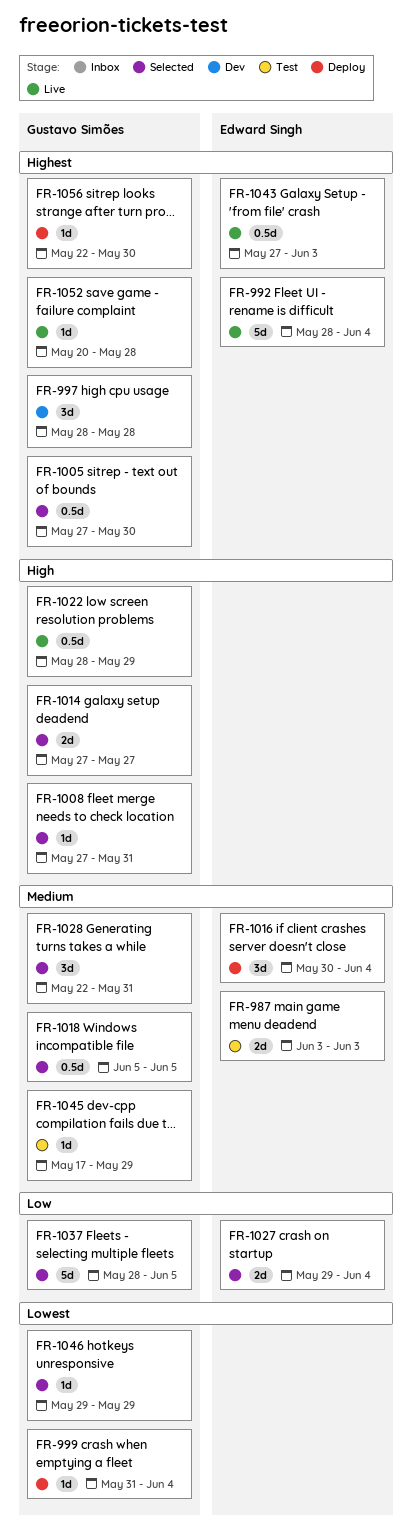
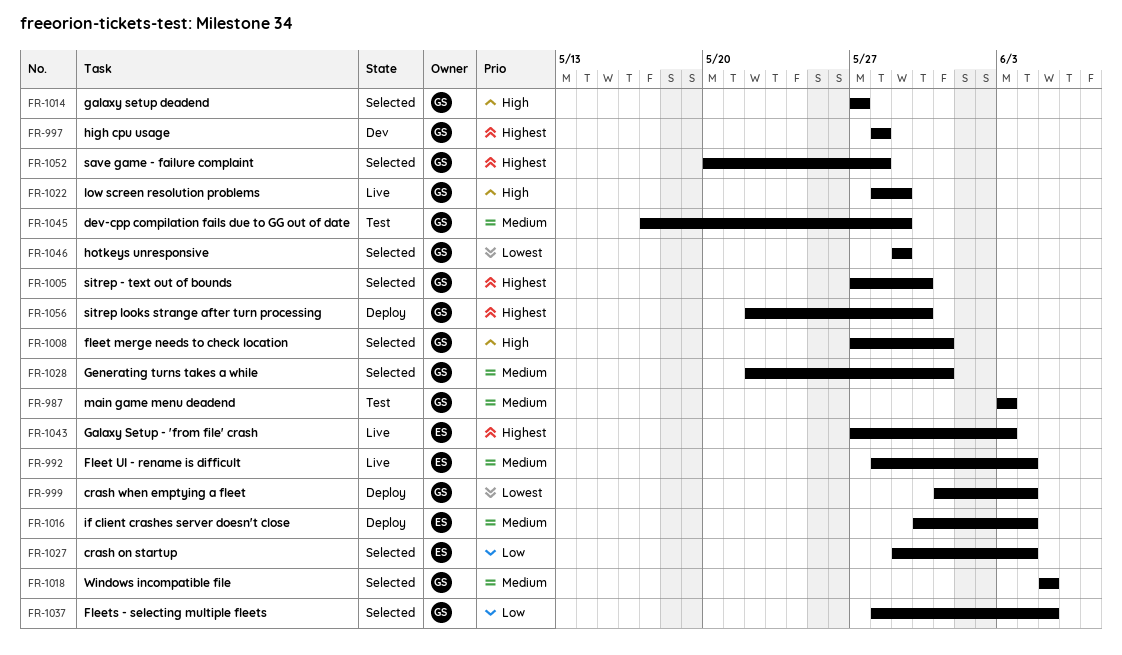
FR-987, owner: Edward Singh -> Gustavo Simões
FR-992, priority: Highest -> Medium
FR-1052, status: Live -> Selected

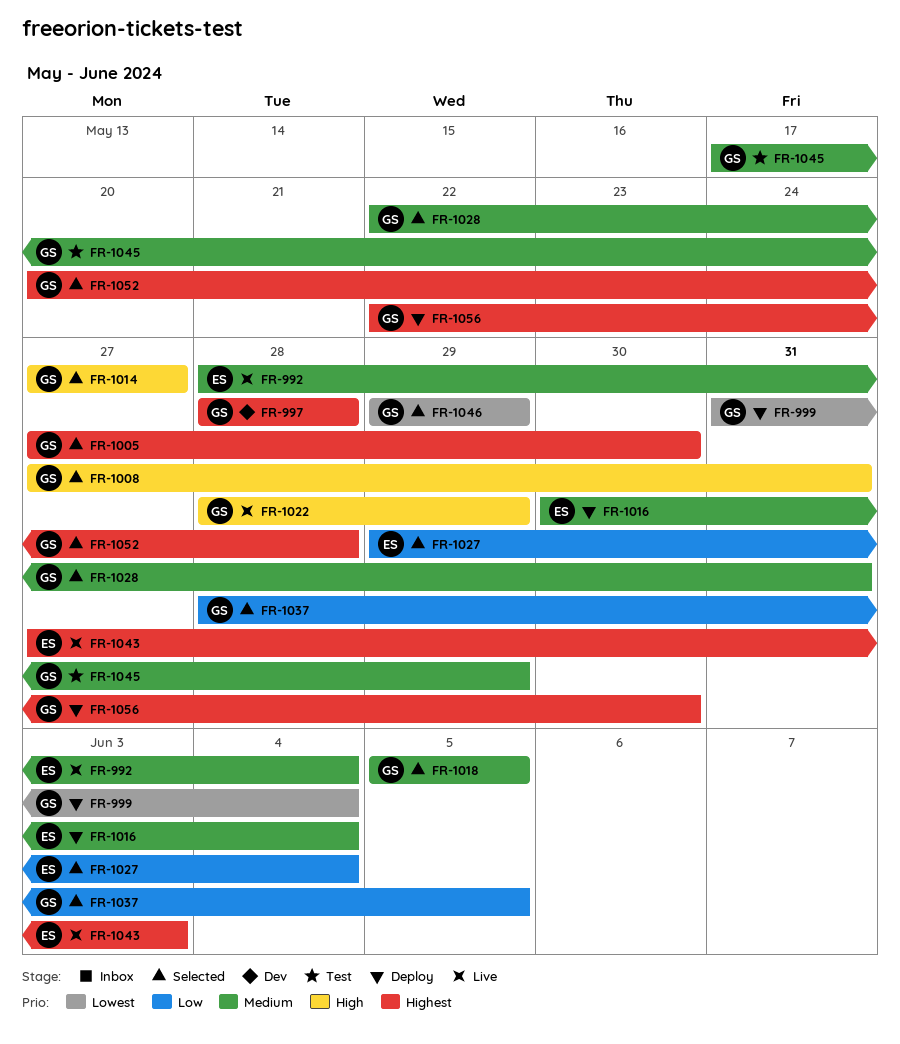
FR-987: present -> none

